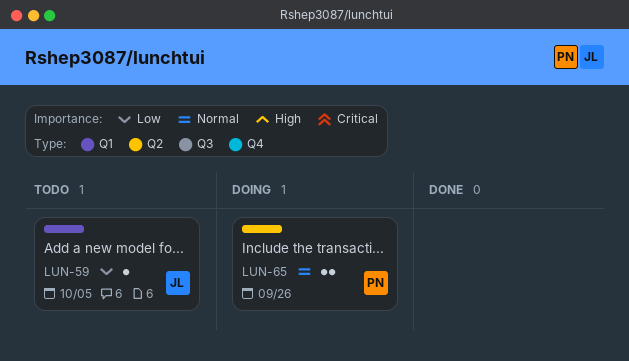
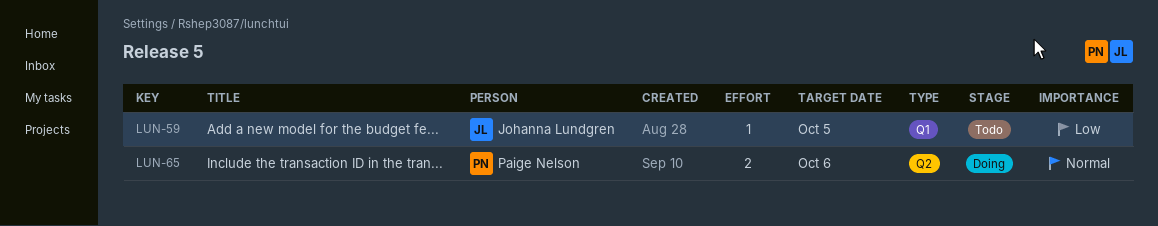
LUN-65, due: Sep 26 -> Oct 6

